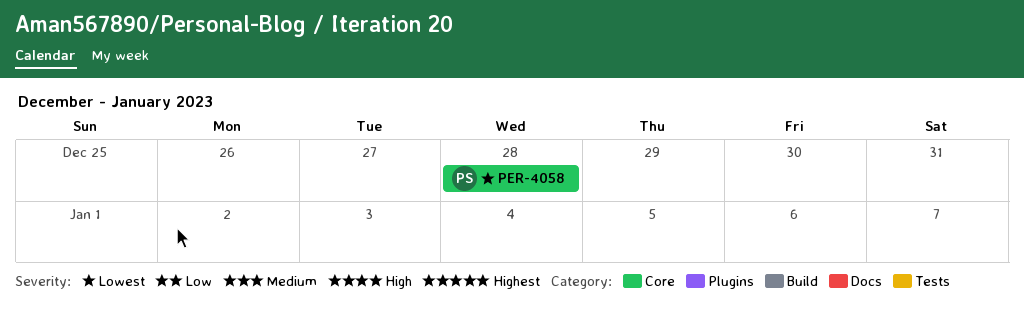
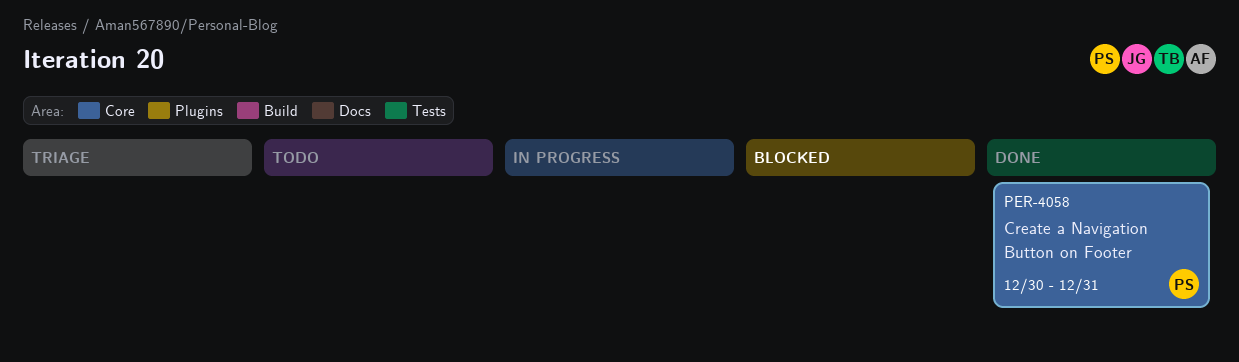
PER-4058, start: Dec 28 -> Dec 30
PER-4058, due: Dec 28 -> Dec 31

